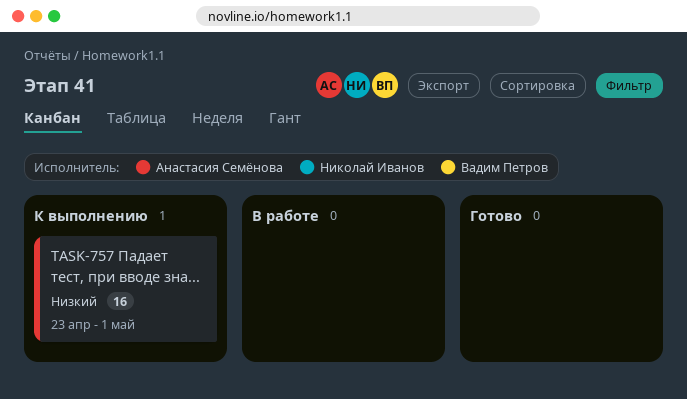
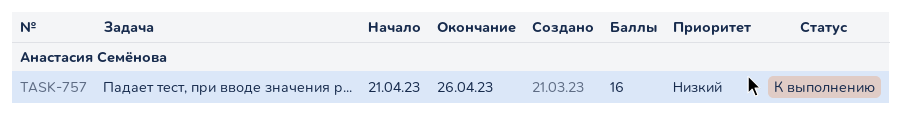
TASK-757, start: Apr 23 -> Apr 21
TASK-757, due: May 1 -> Apr 26

